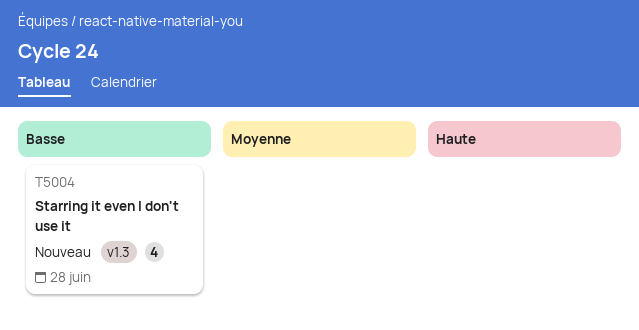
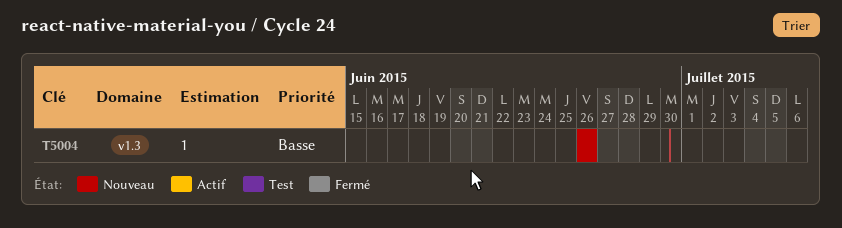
T5004, estimate: 4 -> 1
T5004, due: Jun 28 -> Jun 26

